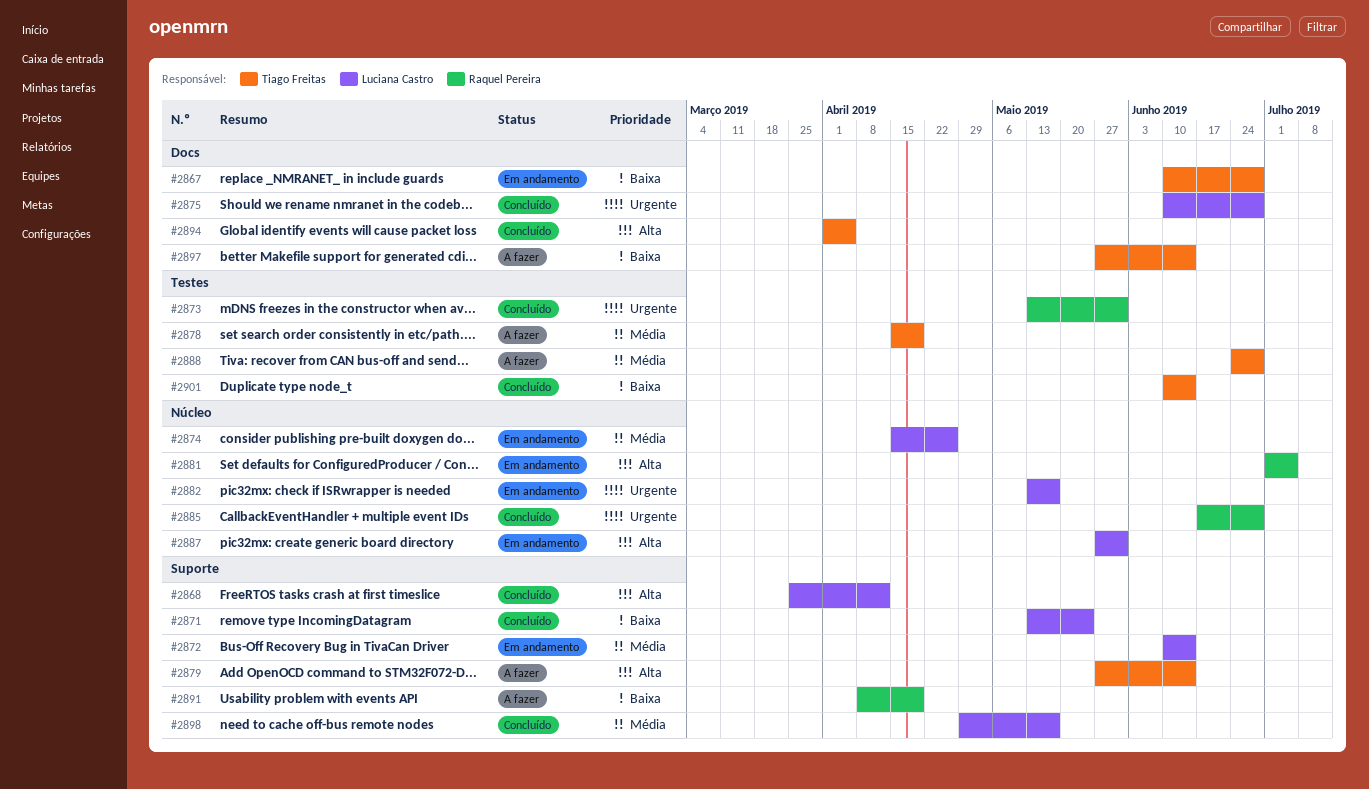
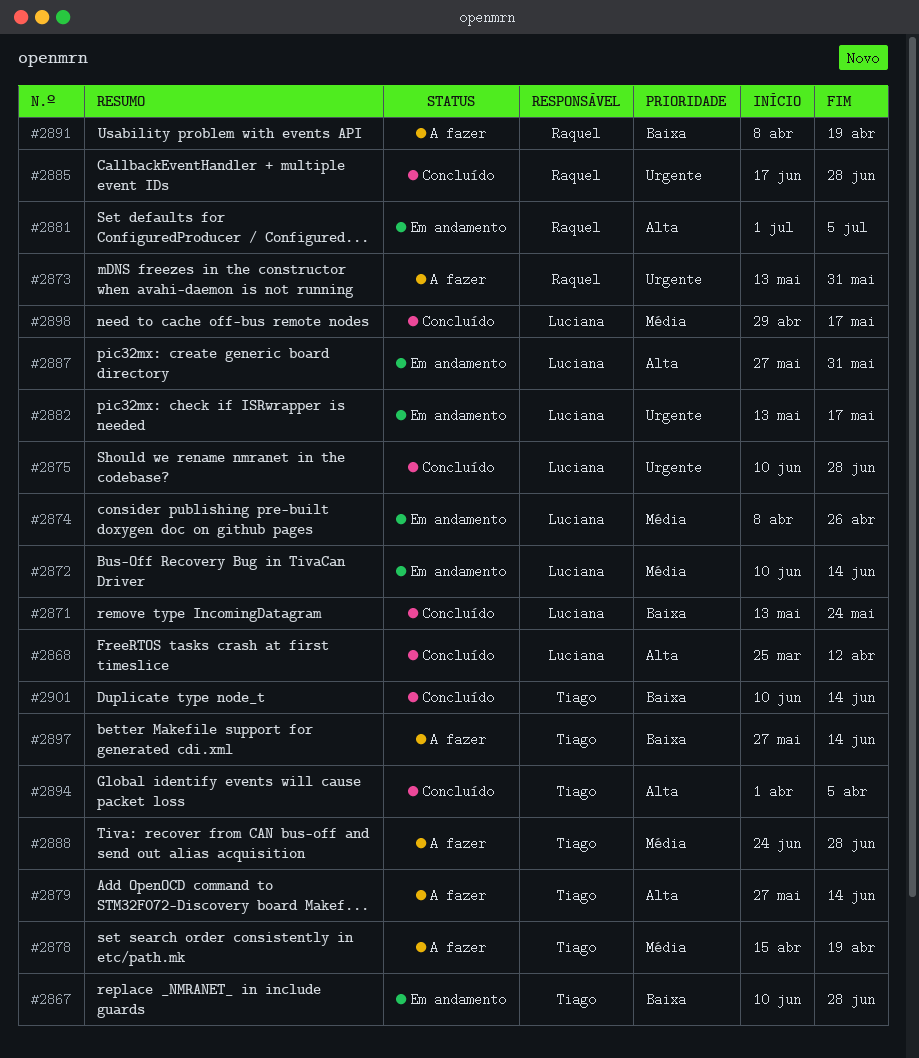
#2873, status: Concluído -> A fazer
#2874, start: Apr 15 -> Apr 8

